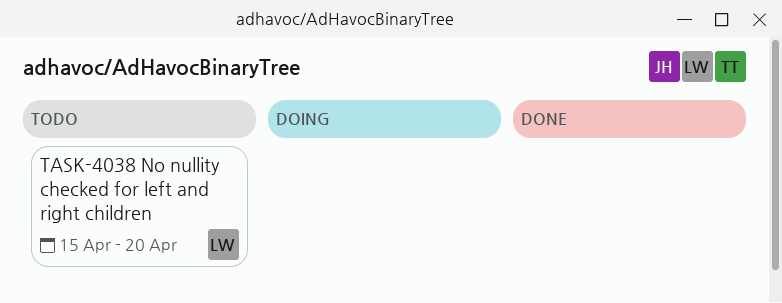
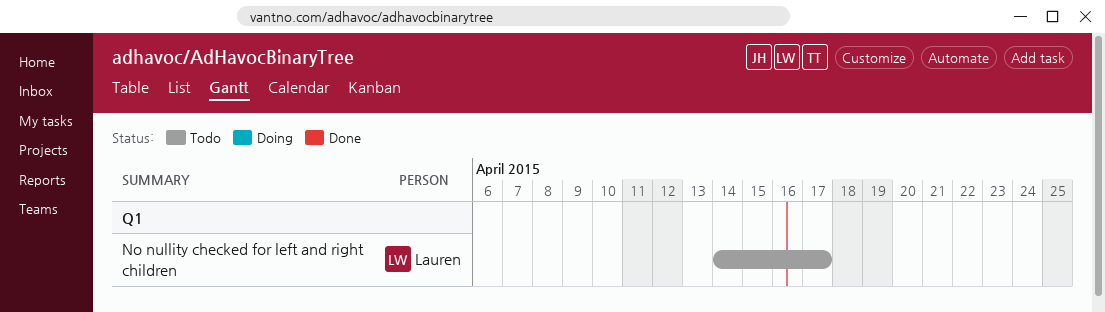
No nullity checked for left and right children, start: Apr 15 -> Apr 14
No nullity checked for left and right children, due: Apr 20 -> Apr 17

